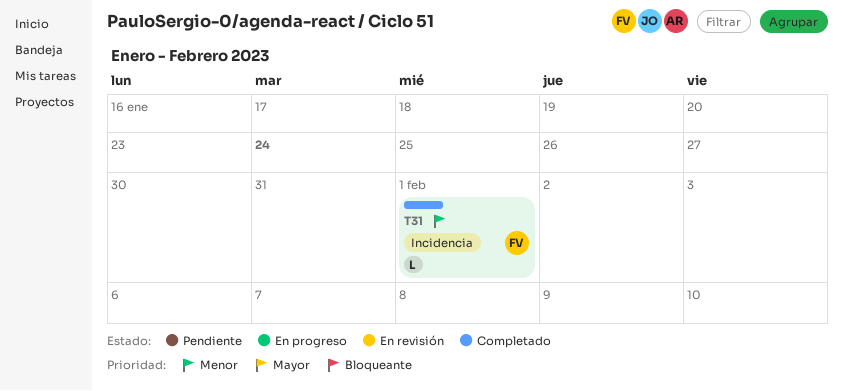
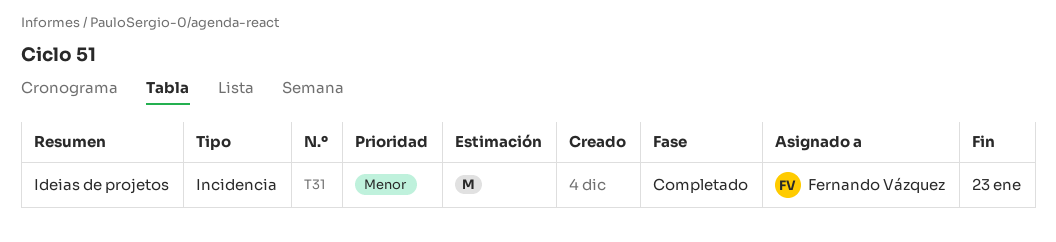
T31, estimate: L -> M
T31, due: Feb 1 -> Jan 23

